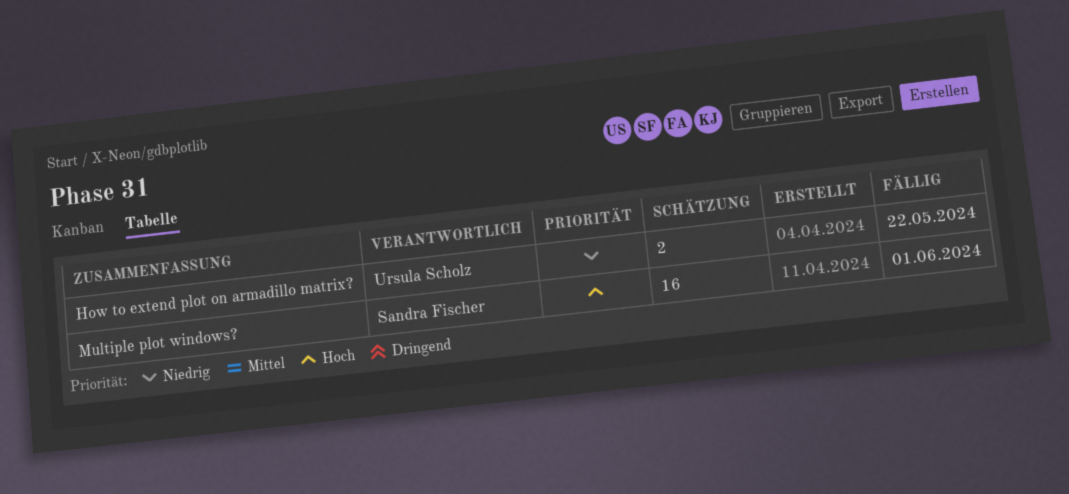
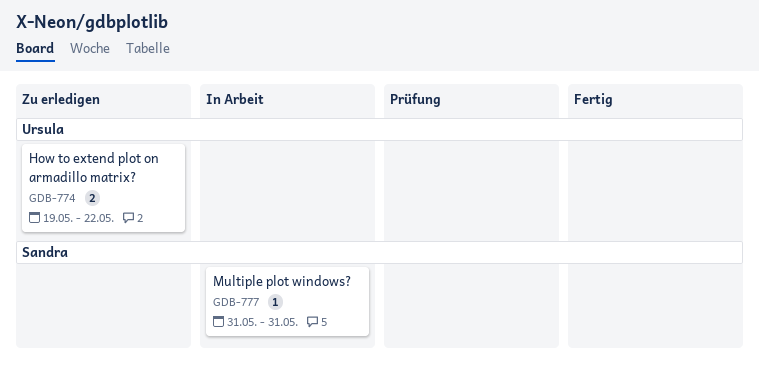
Multiple plot windows?, estimate: 16 -> 1
Multiple plot windows?, due: Jun 1 -> May 31

